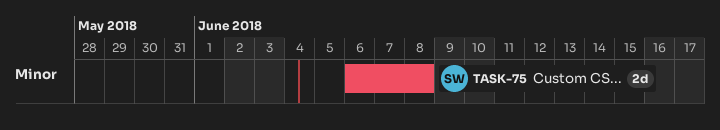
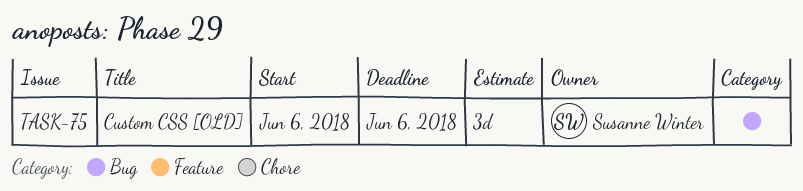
TASK-75, estimate: 2d -> 3d
TASK-75, due: Jun 8 -> Jun 6

